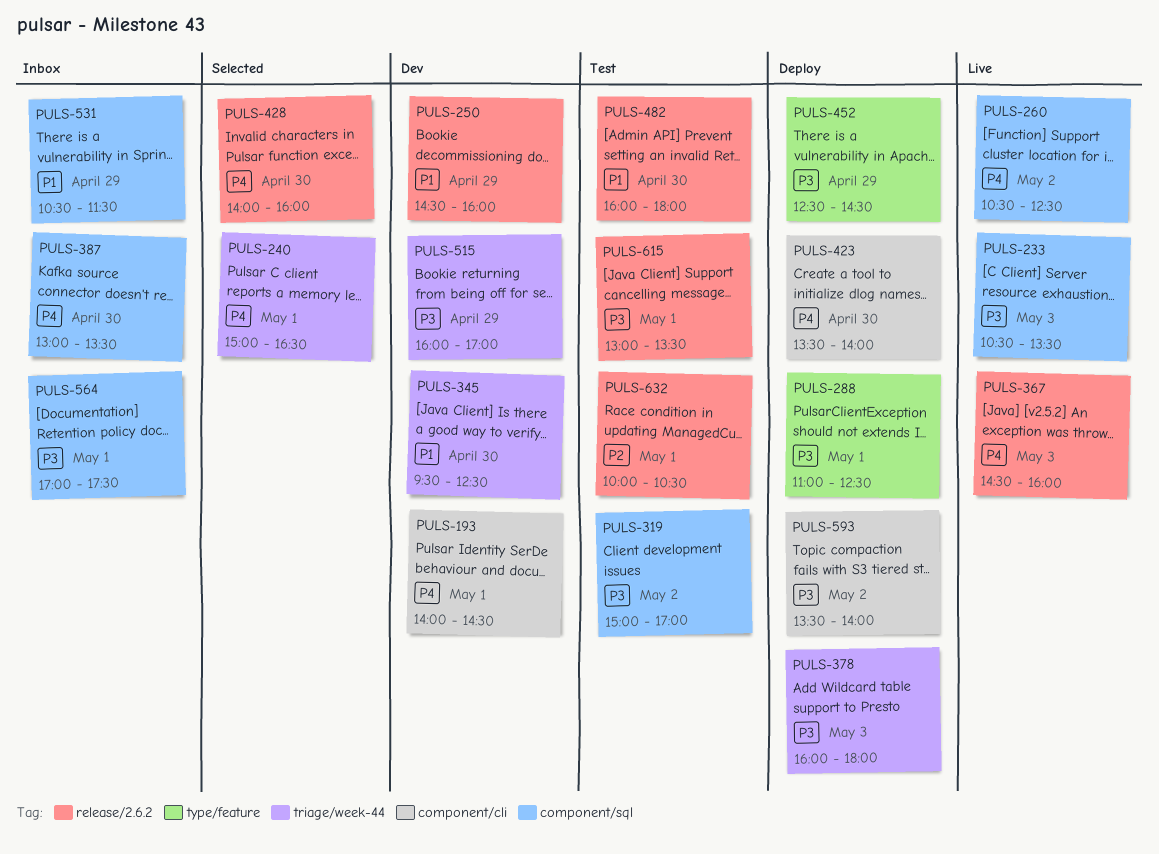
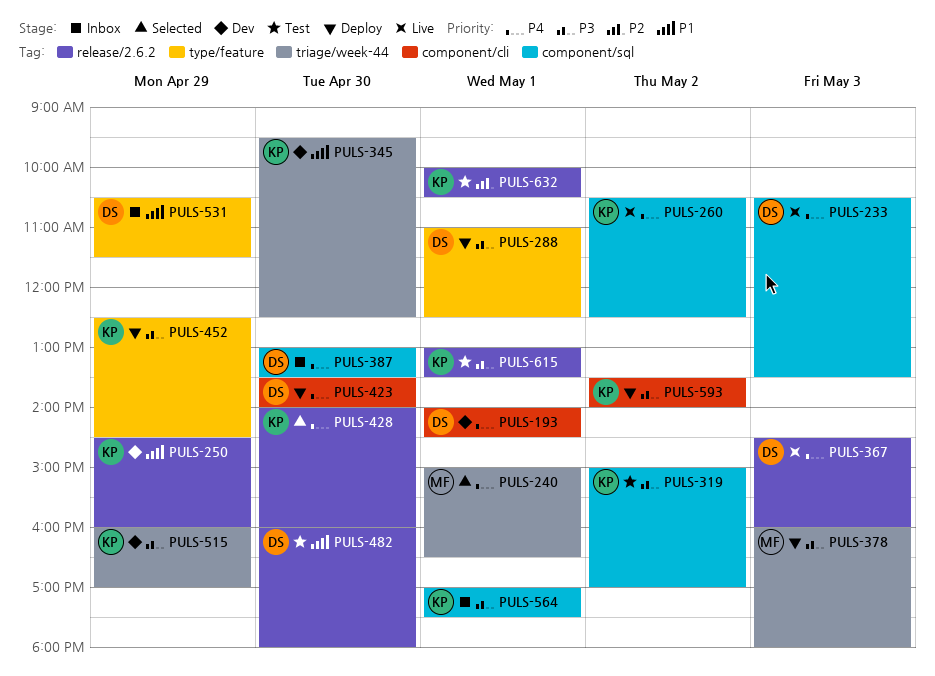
PULS-233, priority: P3 -> P4
PULS-531, label: component/sql -> type/feature

